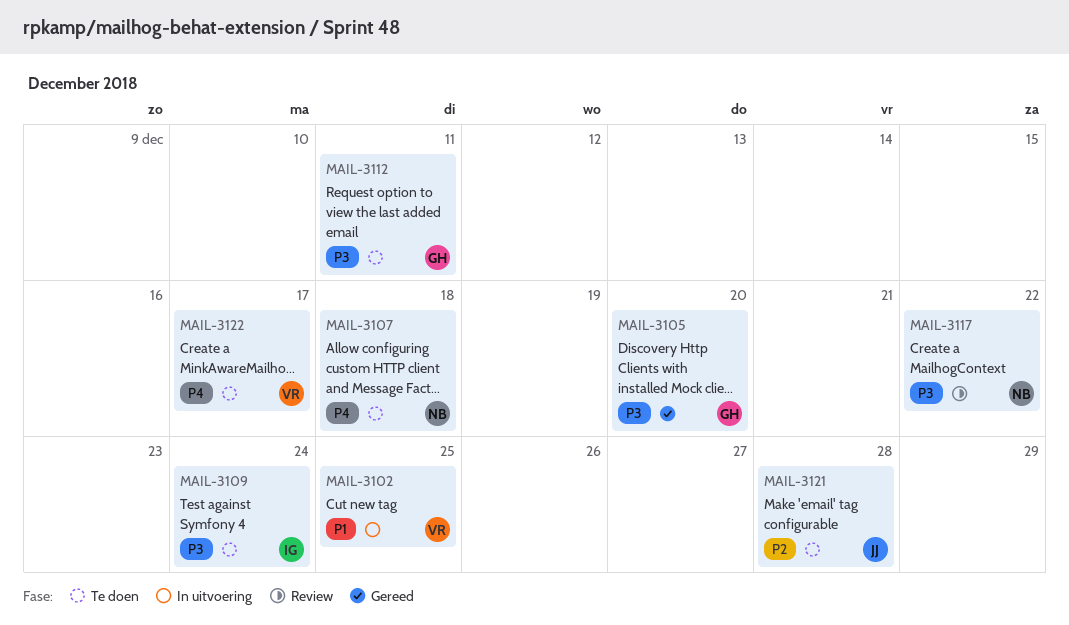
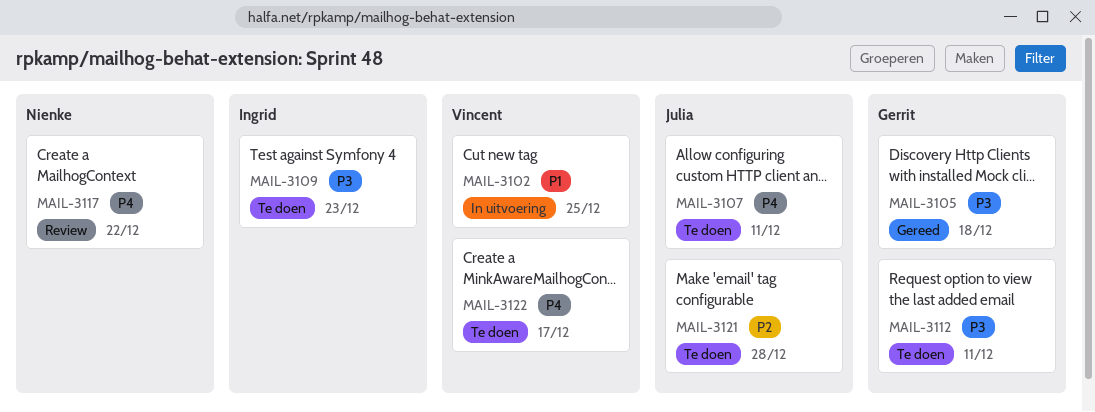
MAIL-3105, due: Dec 20 -> Dec 18
MAIL-3107, owner: Nienke -> Julia
MAIL-3107, due: Dec 18 -> Dec 11
MAIL-3109, due: Dec 24 -> Dec 23
MAIL-3117, priority: P3 -> P4

